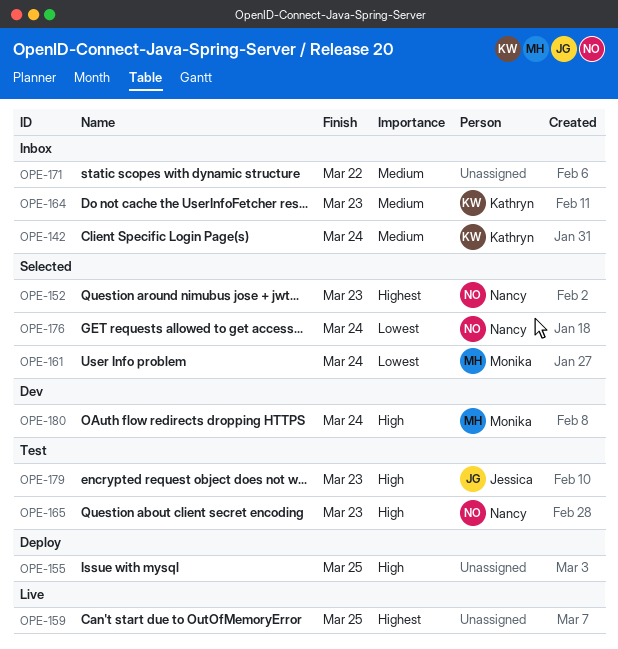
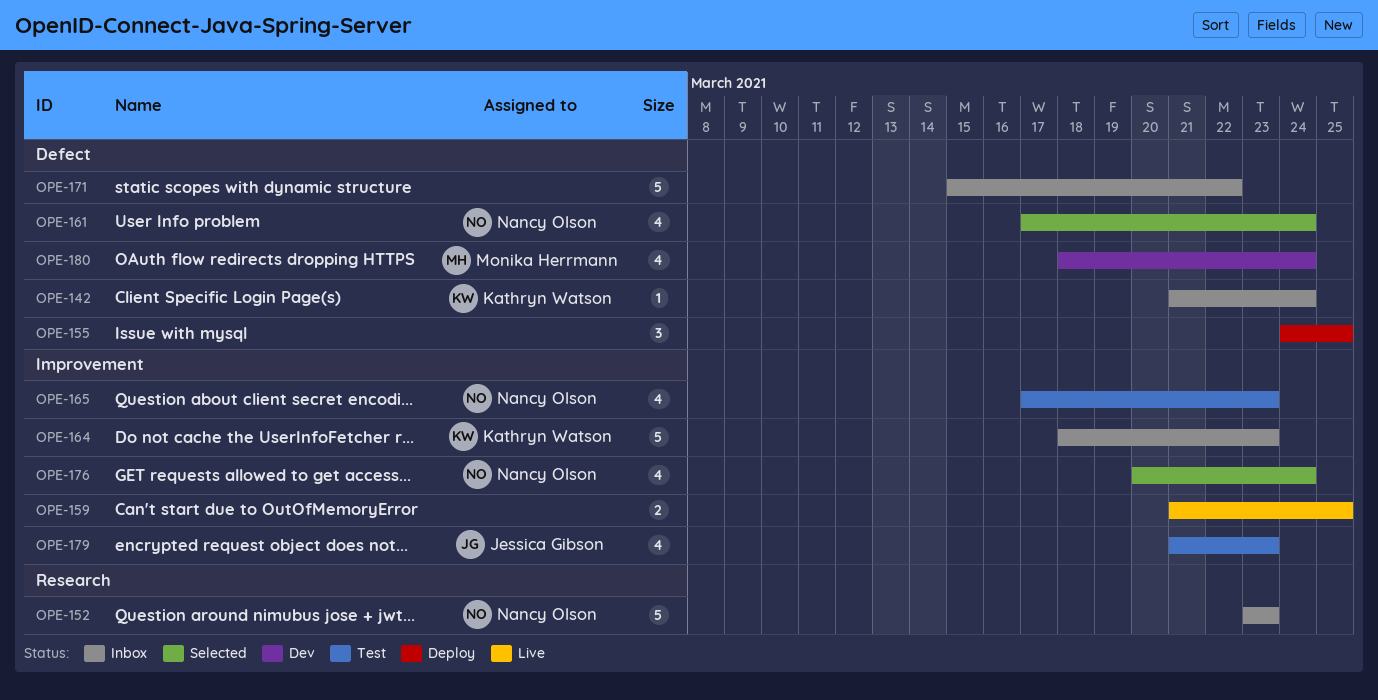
OPE-152, status: Selected -> Inbox
OPE-161, owner: Monika Herrmann -> Nancy Olson

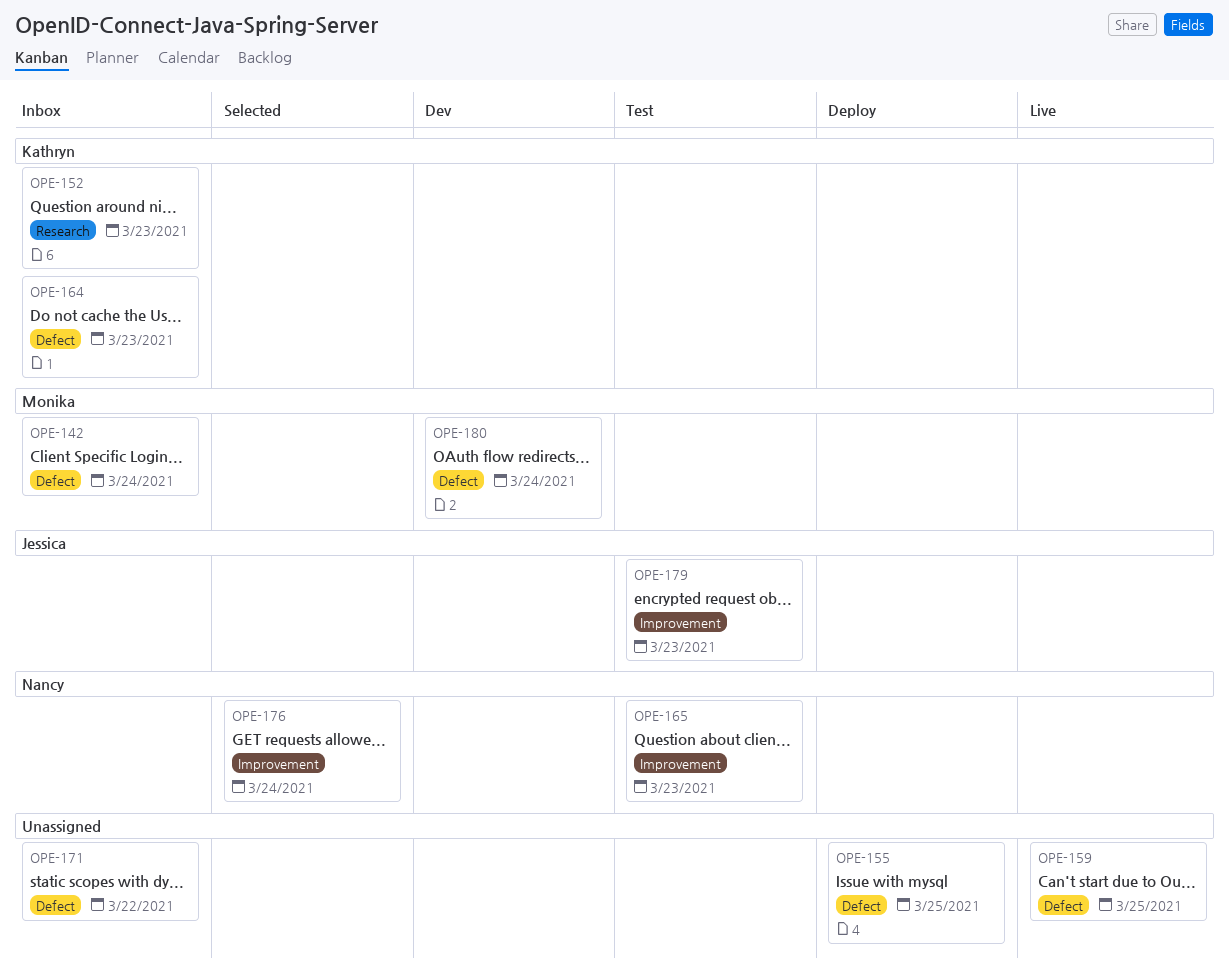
OPE-142, owner: Kathryn Watson -> Monika Herrmann
OPE-152, owner: Nancy Olson -> Kathryn Watson
OPE-159, label: Improvement -> Defect
OPE-161: present -> none
OPE-164, label: Improvement -> Defect

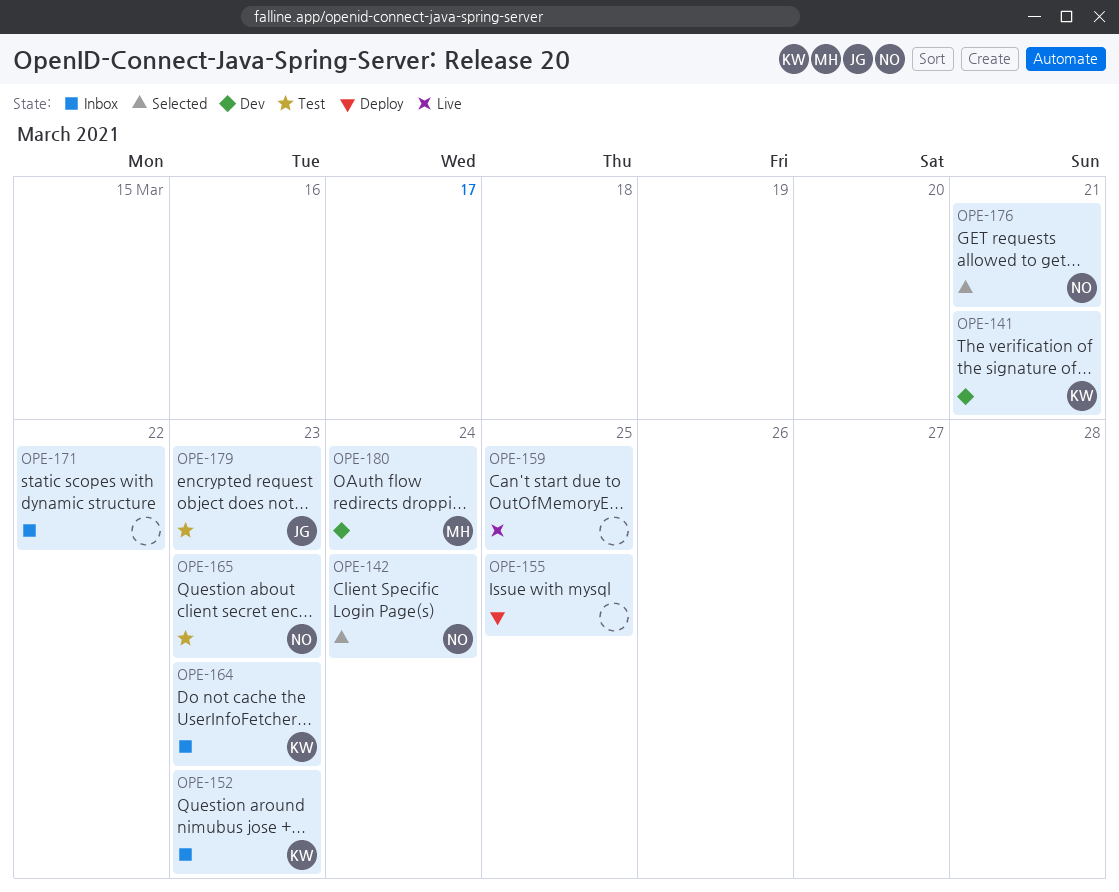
OPE-141: none -> present
OPE-142, status: Inbox -> Selected
OPE-142, owner: Monika -> Nancy
OPE-176, due: Mar 24 -> Mar 21

